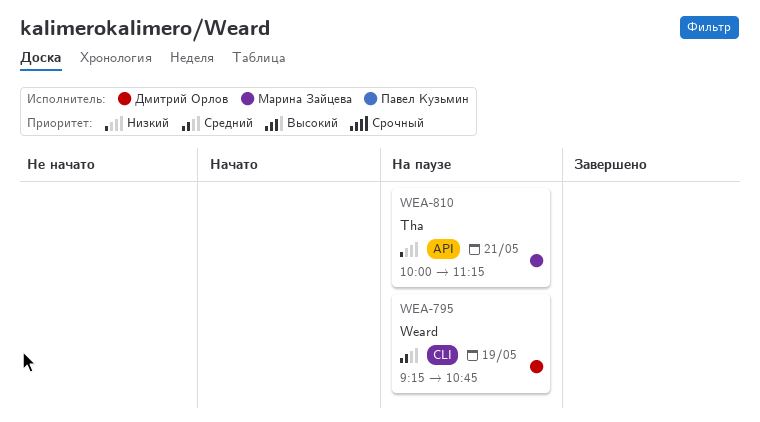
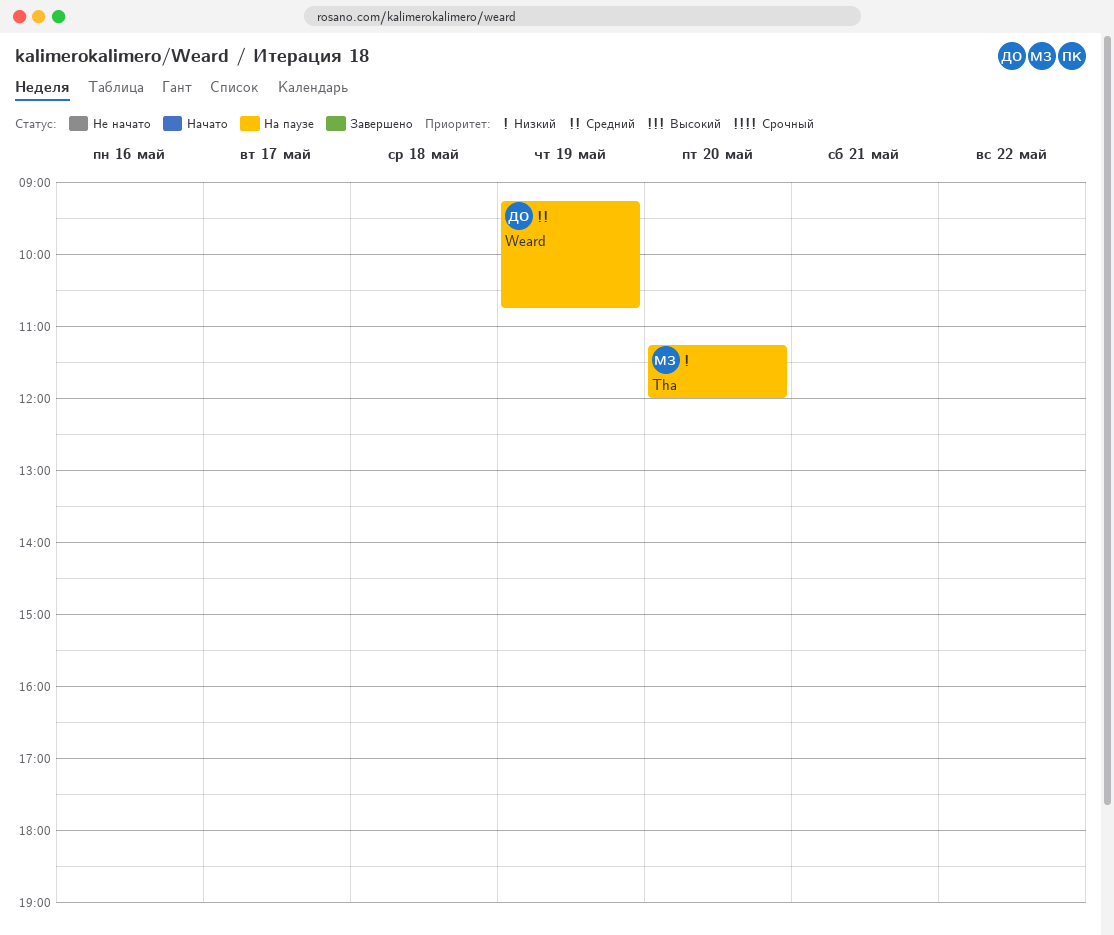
Tha, day: May 21 -> May 20
Tha, begins: 10:00 -> 11:15
Tha, ends: 11:15 -> 12:00

